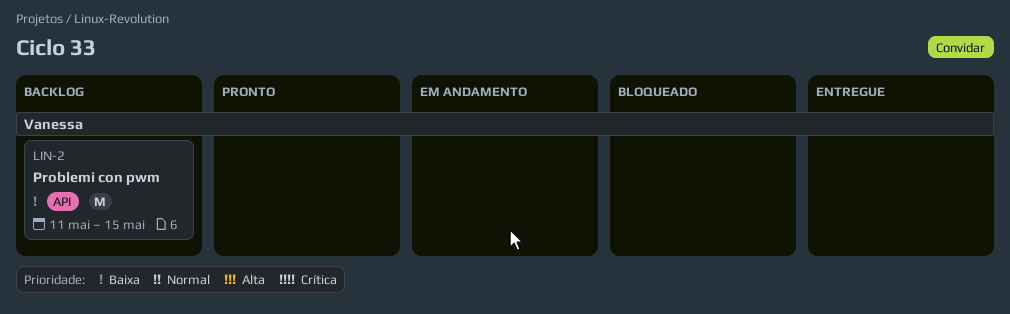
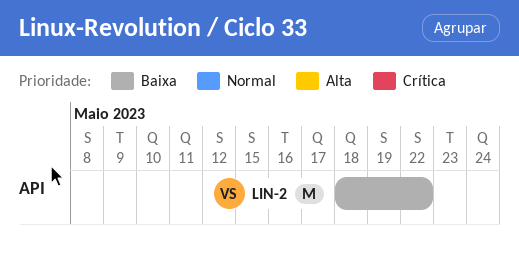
LIN-2, start: May 11 -> May 18
LIN-2, due: May 15 -> May 22

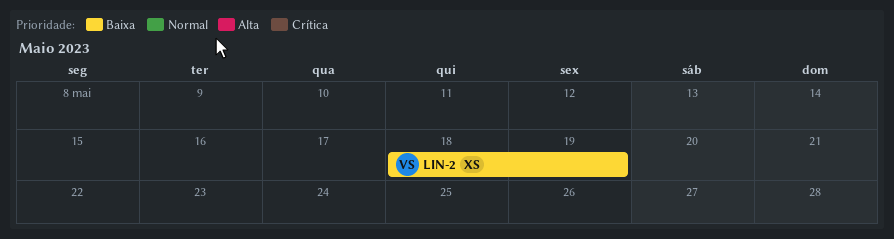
LIN-2, estimate: M -> XS
LIN-2, due: May 22 -> May 19

